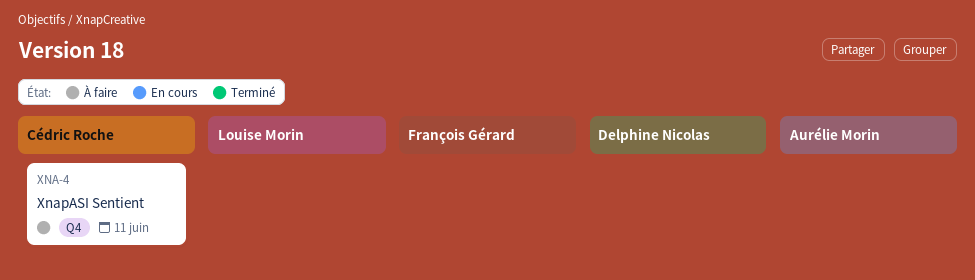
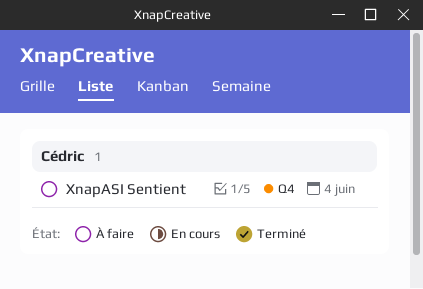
XnapASI Sentient, due: Jun 11 -> Jun 4

